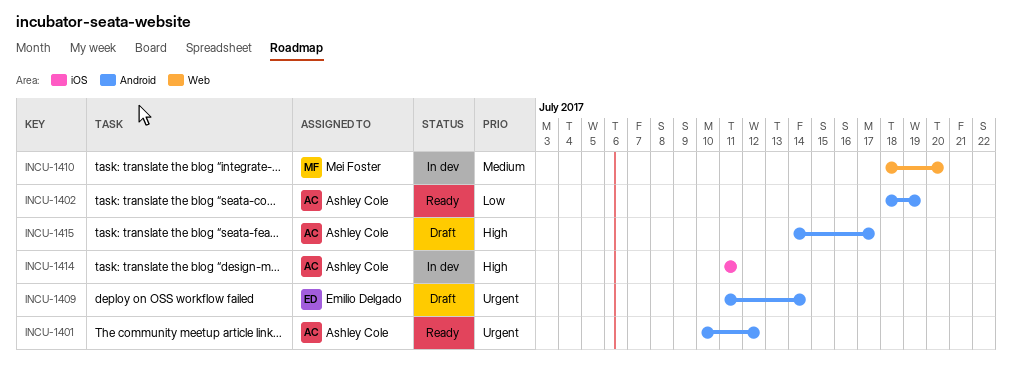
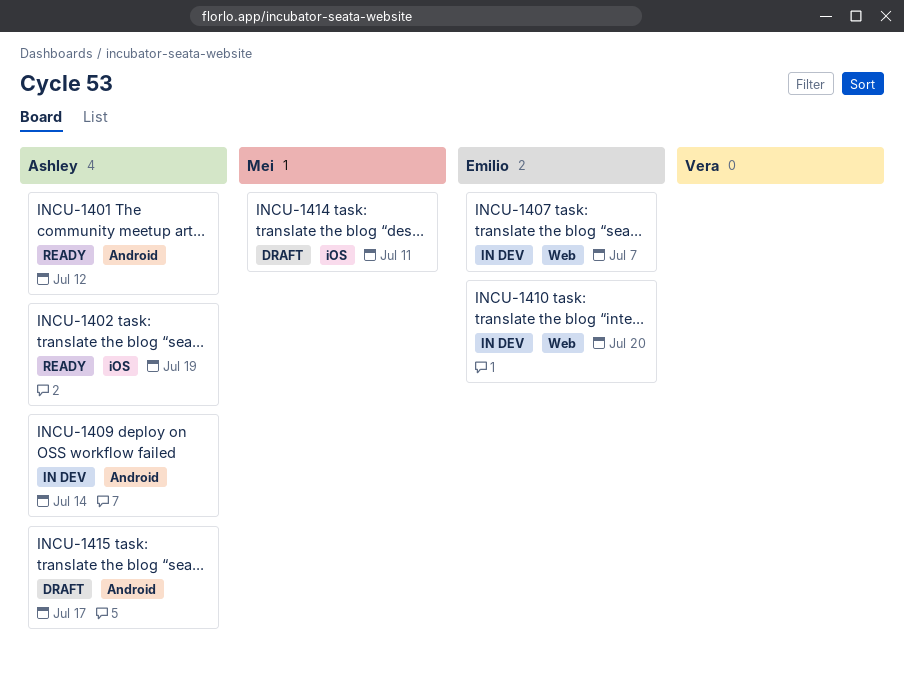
INCU-1402, label: Android -> iOS
INCU-1407: none -> present
INCU-1409, status: Draft -> In dev
INCU-1409, owner: Emilio Delgado -> Ashley Cole
INCU-1410, owner: Mei Foster -> Emilio Delgado
INCU-1414, status: In dev -> Draft
INCU-1414, owner: Ashley Cole -> Mei Foster

